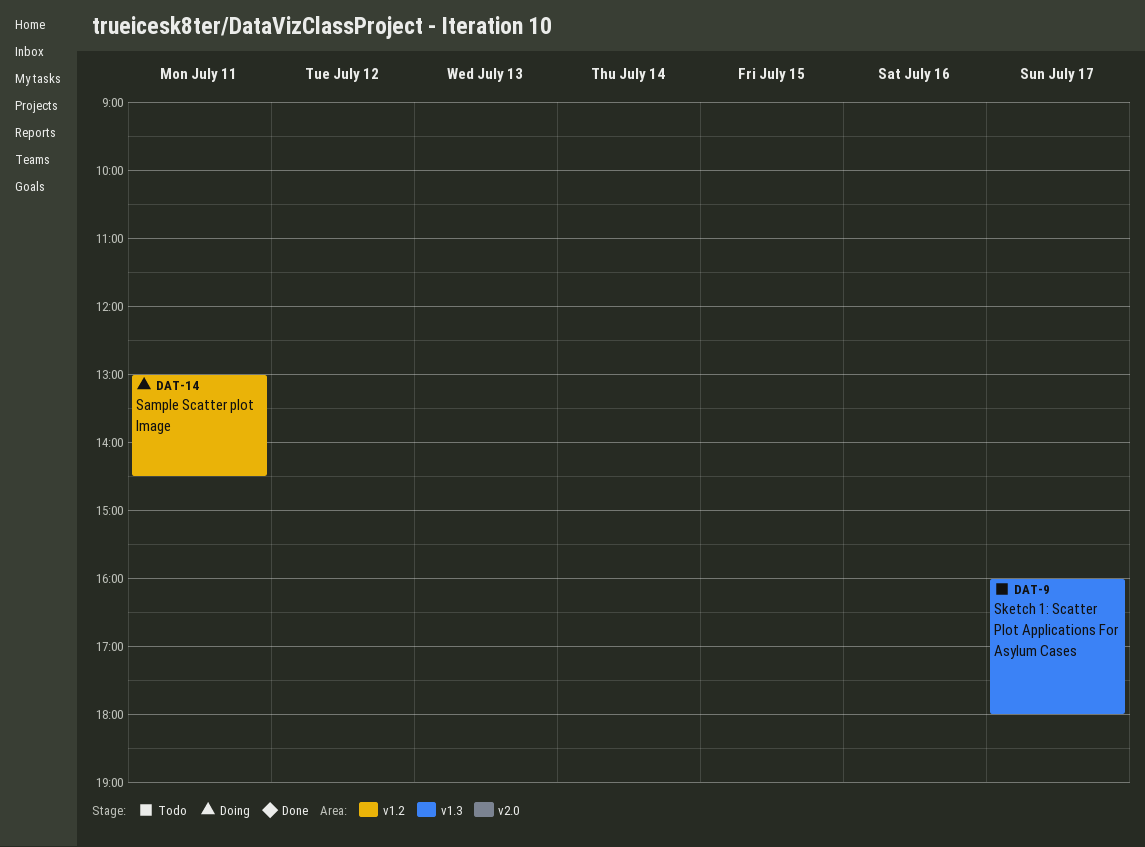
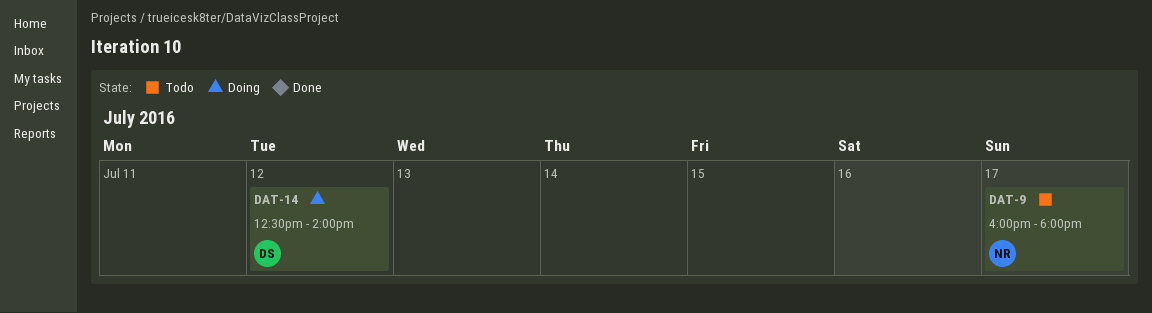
DAT-14, day: Jul 11 -> Jul 12
DAT-14, begins: 13:00 -> 12:30
DAT-14, ends: 14:30 -> 14:00

